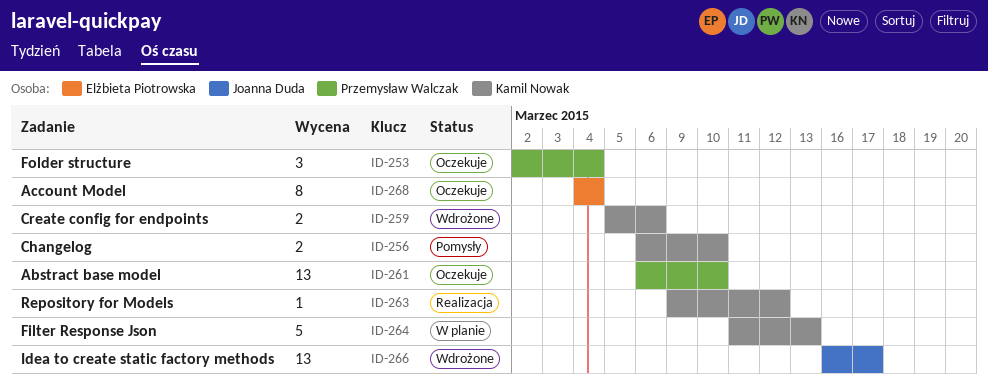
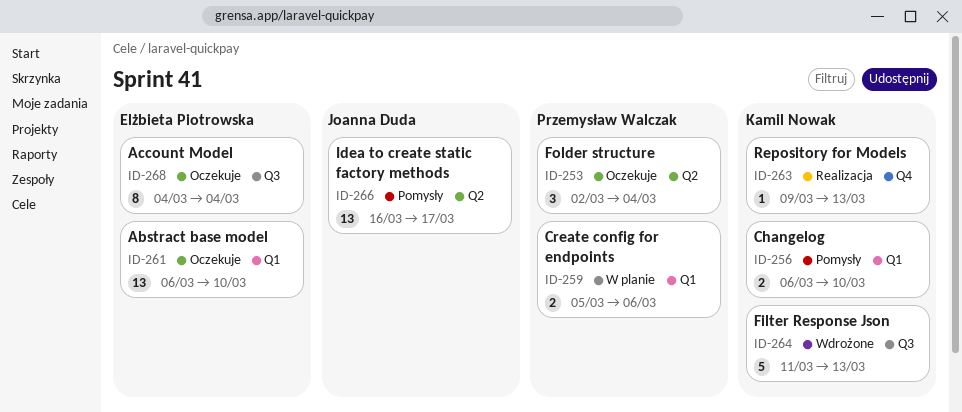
ID-259, status: Wdrożone -> W planie
ID-259, owner: Kamil Nowak -> Przemysław Walczak
ID-261, owner: Przemysław Walczak -> Elżbieta Piotrowska
ID-263, due: Mar 12 -> Mar 13
ID-264, status: W planie -> Wdrożone
ID-266, status: Wdrożone -> Pomysły

